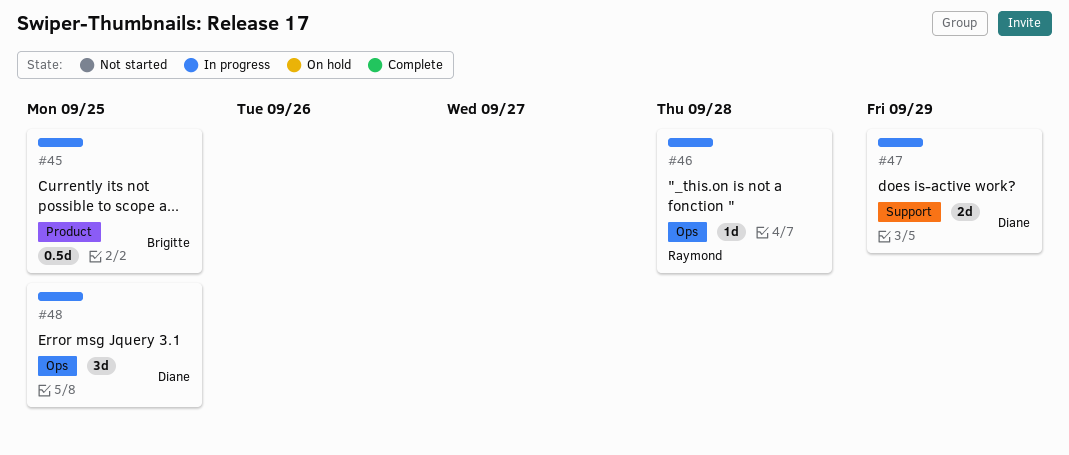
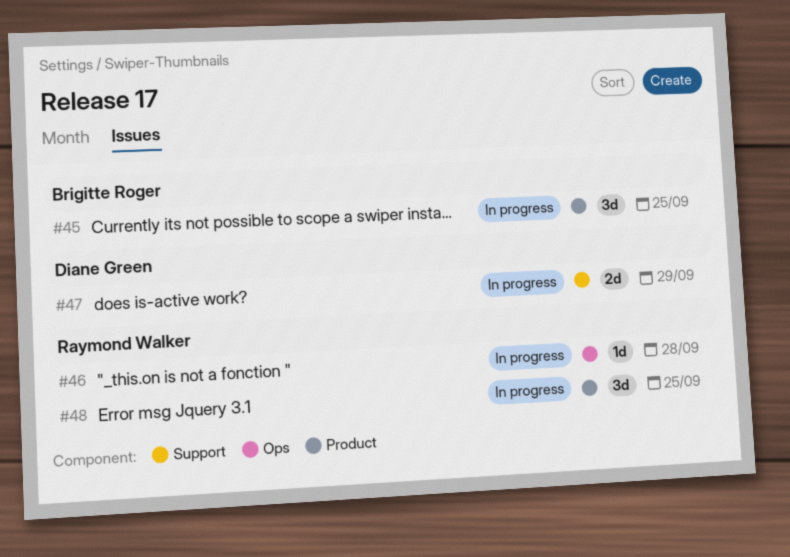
#45, estimate: 0.5d -> 3d
#48, owner: Diane Green -> Raymond Walker
#48, label: Ops -> Product

